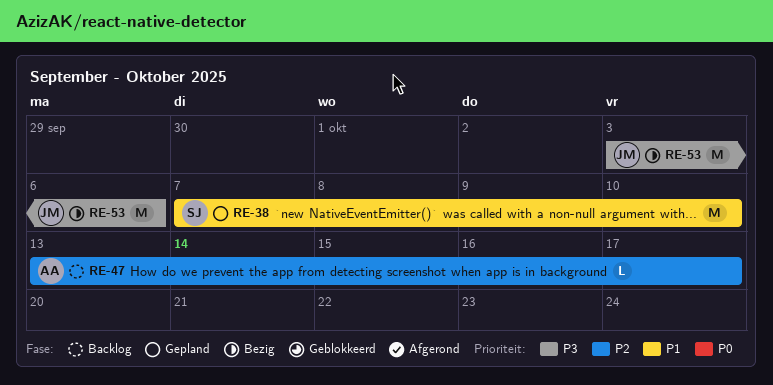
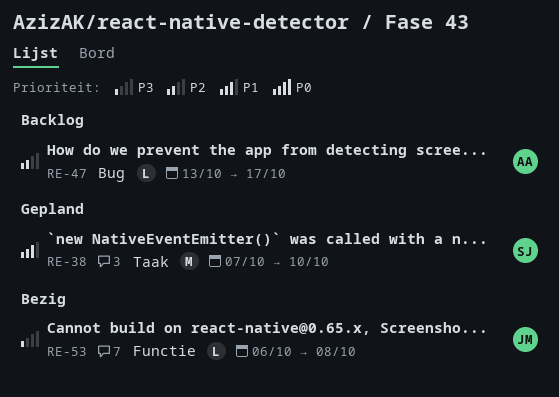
RE-53, estimate: M -> L
RE-53, start: Oct 3 -> Oct 6
RE-53, due: Oct 6 -> Oct 8

